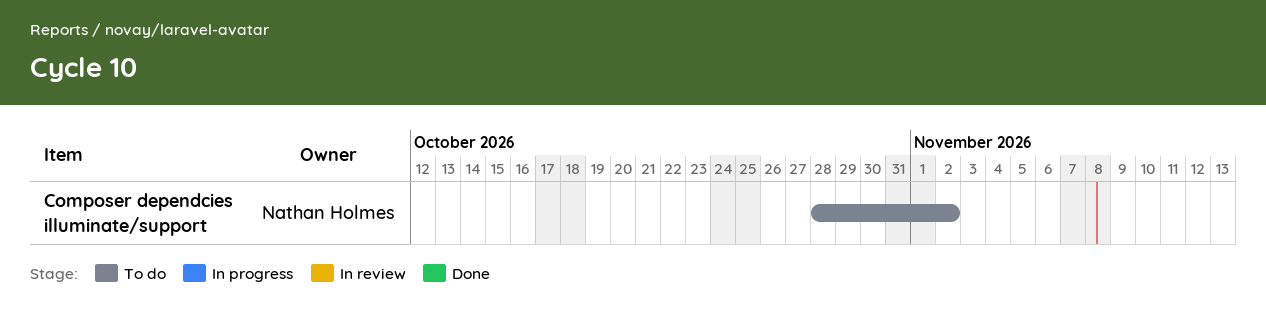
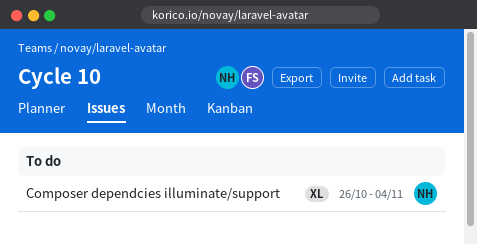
Composer dependcies illuminate/support, start: Oct 28 -> Oct 26
Composer dependcies illuminate/support, due: Nov 2 -> Nov 4

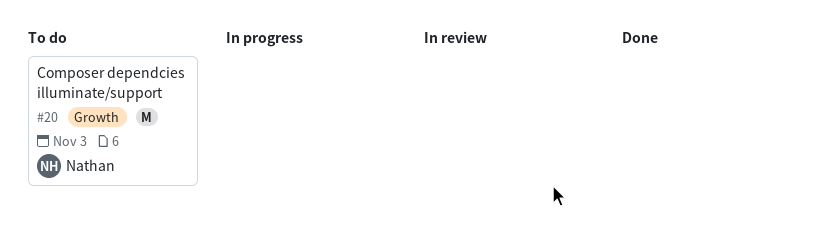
Composer dependcies illuminate/support, estimate: XL -> M
Composer dependcies illuminate/support, due: Nov 4 -> Nov 3

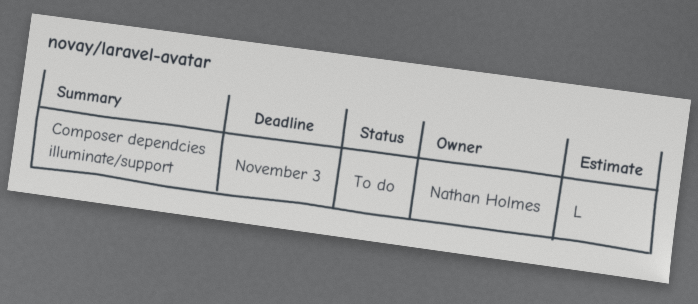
Composer dependcies illuminate/support, estimate: M -> L

